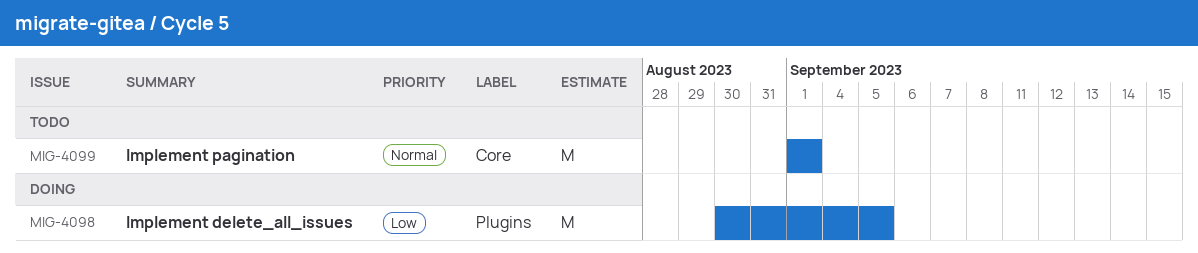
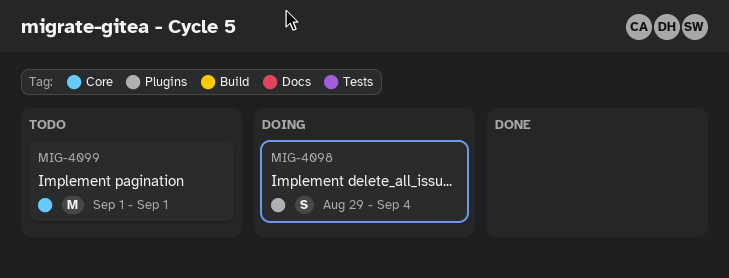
MIG-4098, estimate: M -> S
MIG-4098, start: Aug 30 -> Aug 29
MIG-4098, due: Sep 5 -> Sep 4

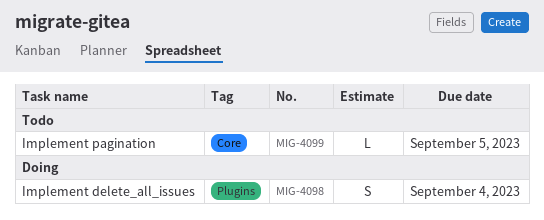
MIG-4099, estimate: M -> L
MIG-4099, due: Sep 1 -> Sep 5

